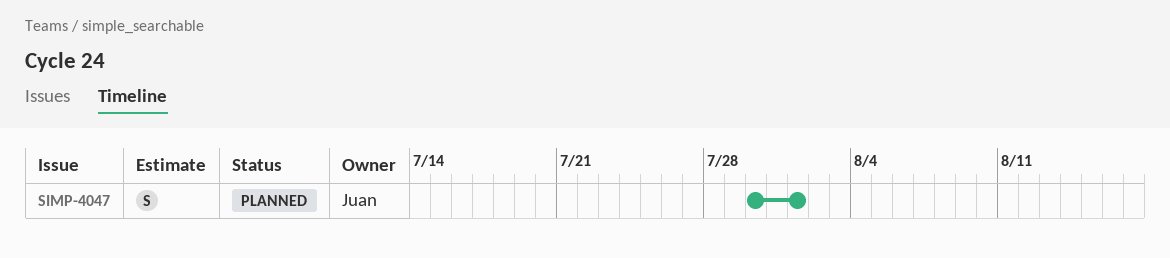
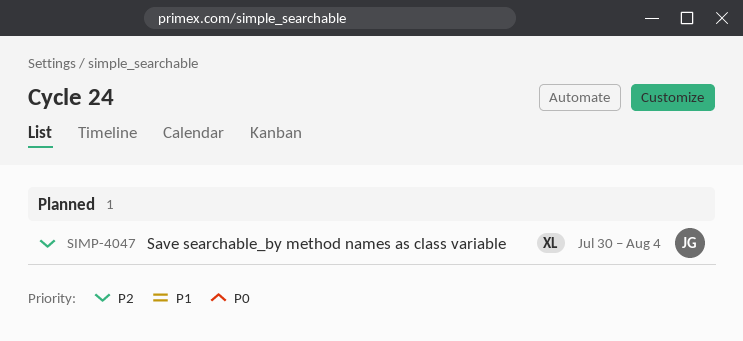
SIMP-4047, estimate: S -> XL
SIMP-4047, due: Aug 1 -> Aug 4

